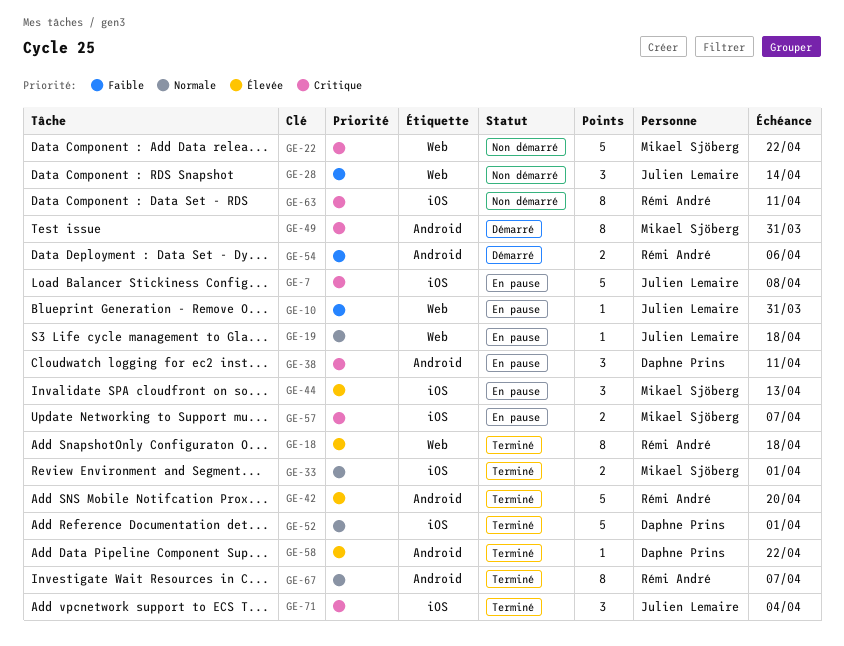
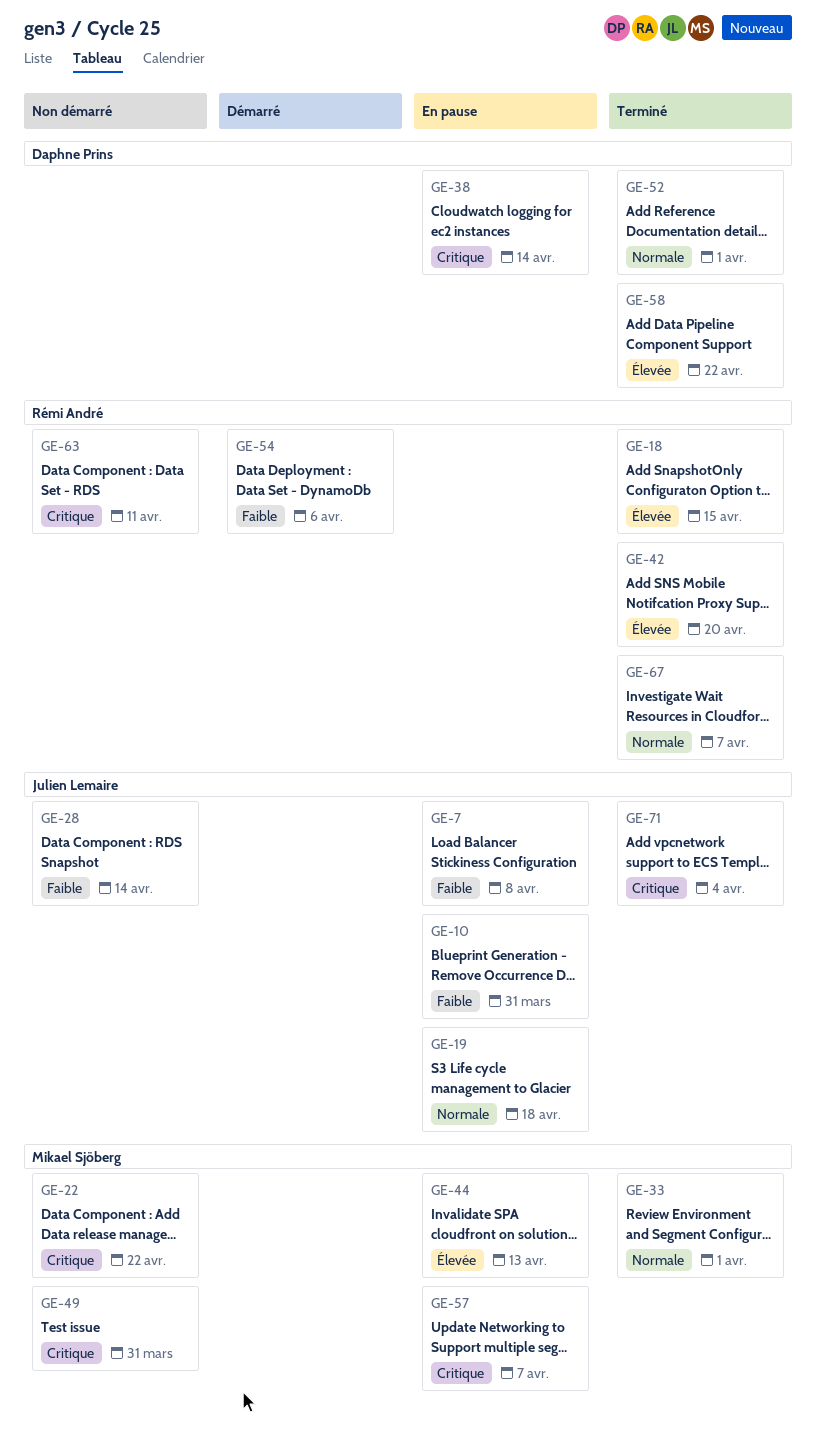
GE-7, priority: Critique -> Faible
GE-18, due: Apr 18 -> Apr 15
GE-38, due: Apr 11 -> Apr 14
GE-49, status: Démarré -> Non démarré

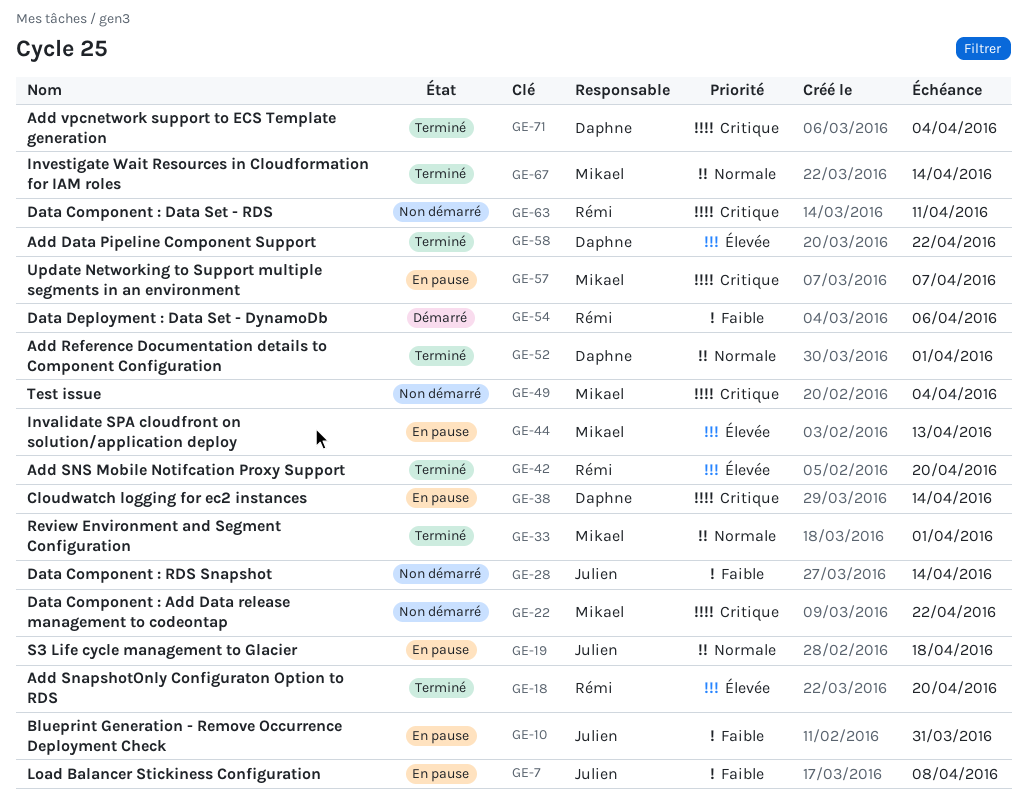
GE-18, due: Apr 15 -> Apr 20
GE-49, due: Mar 31 -> Apr 4
GE-67, owner: Rémi André -> Mikael Sjöberg
GE-67, due: Apr 7 -> Apr 14
GE-71, owner: Julien Lemaire -> Daphne Prins

